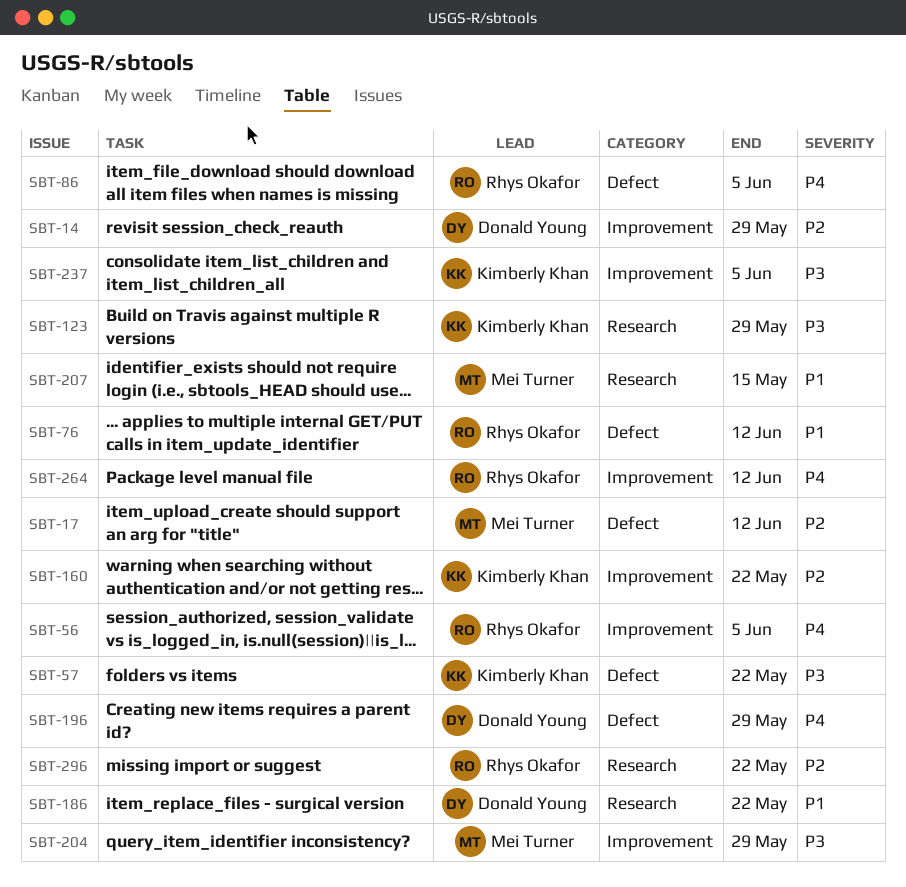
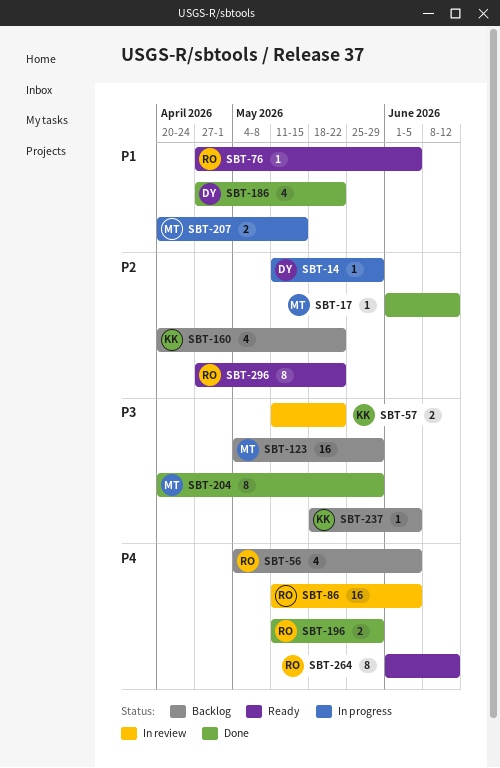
SBT-76, due: Jun 12 -> Jun 5
SBT-123, owner: Kimberly Khan -> Mei Turner
SBT-196, owner: Donald Young -> Rhys Okafor

